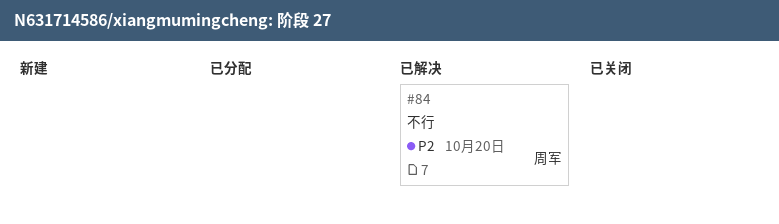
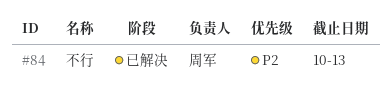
#84, due: Oct 20 -> Oct 13

